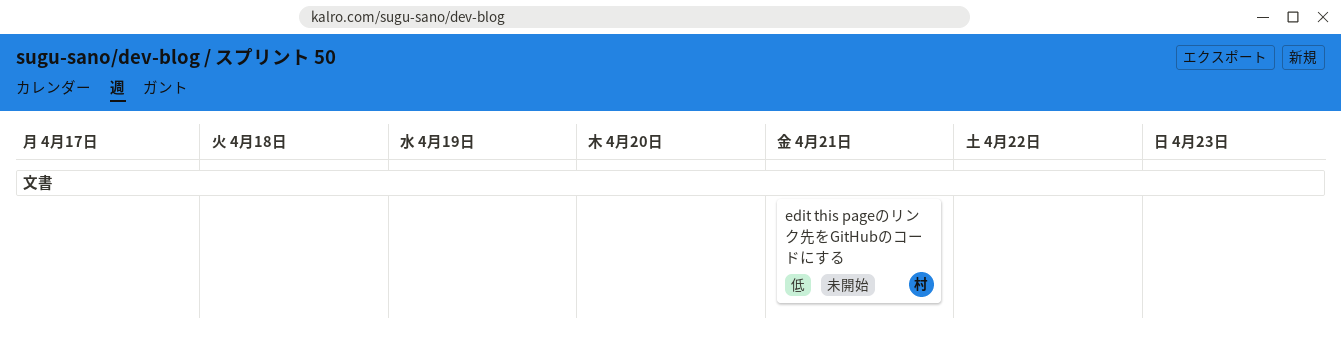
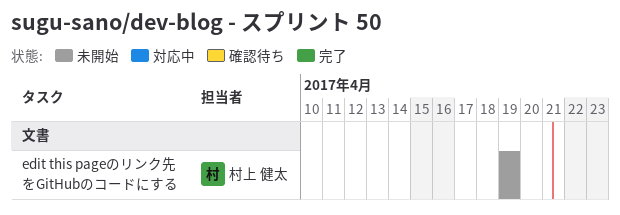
edit this pageのリンク先をGitHubのコードにする, due: Apr 21 -> Apr 19

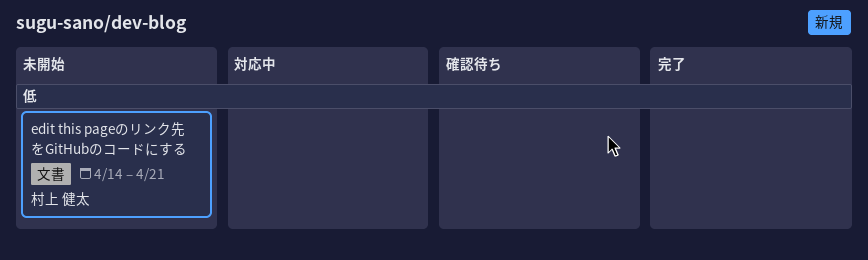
edit this pageのリンク先をGitHubのコードにする, start: Apr 19 -> Apr 14
edit this pageのリンク先をGitHubのコードにする, due: Apr 19 -> Apr 21

